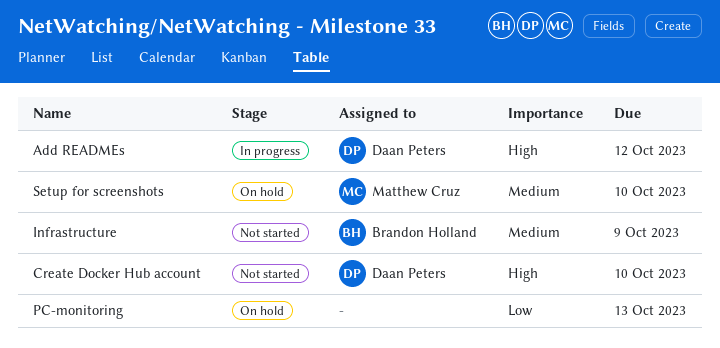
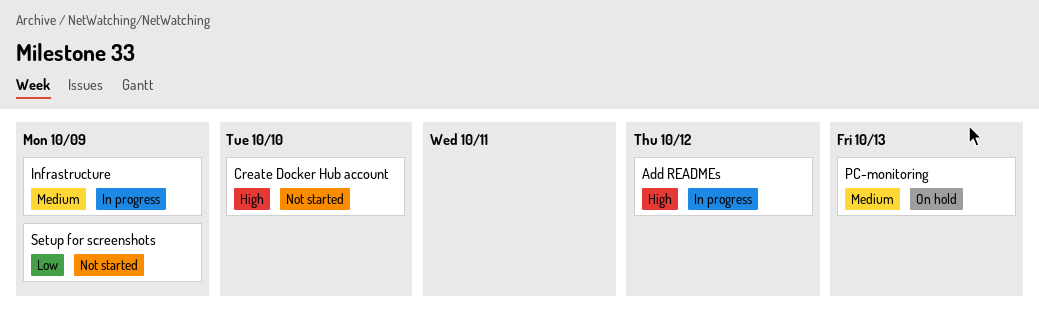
Infrastructure, status: Not started -> In progress
PC-monitoring, priority: Low -> Medium
Setup for screenshots, status: On hold -> Not started
Setup for screenshots, priority: Medium -> Low
Setup for screenshots, due: Oct 10 -> Oct 9

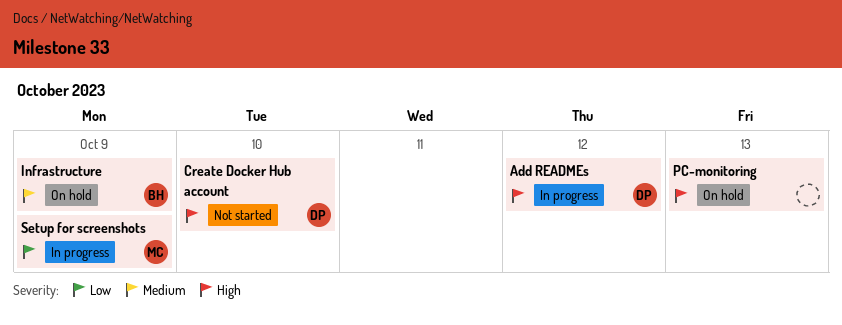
Infrastructure, status: In progress -> On hold
PC-monitoring, priority: Medium -> High
Setup for screenshots, status: Not started -> In progress

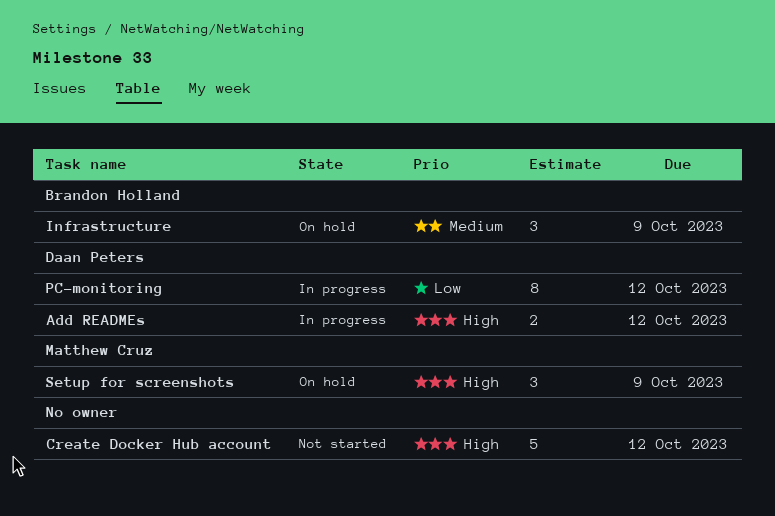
Create Docker Hub account, owner: Daan Peters -> none
Create Docker Hub account, due: Oct 10 -> Oct 12
PC-monitoring, status: On hold -> In progress
PC-monitoring, owner: none -> Daan Peters
PC-monitoring, priority: High -> Low
PC-monitoring, due: Oct 13 -> Oct 12
Setup for screenshots, status: In progress -> On hold
Setup for screenshots, priority: Low -> High

